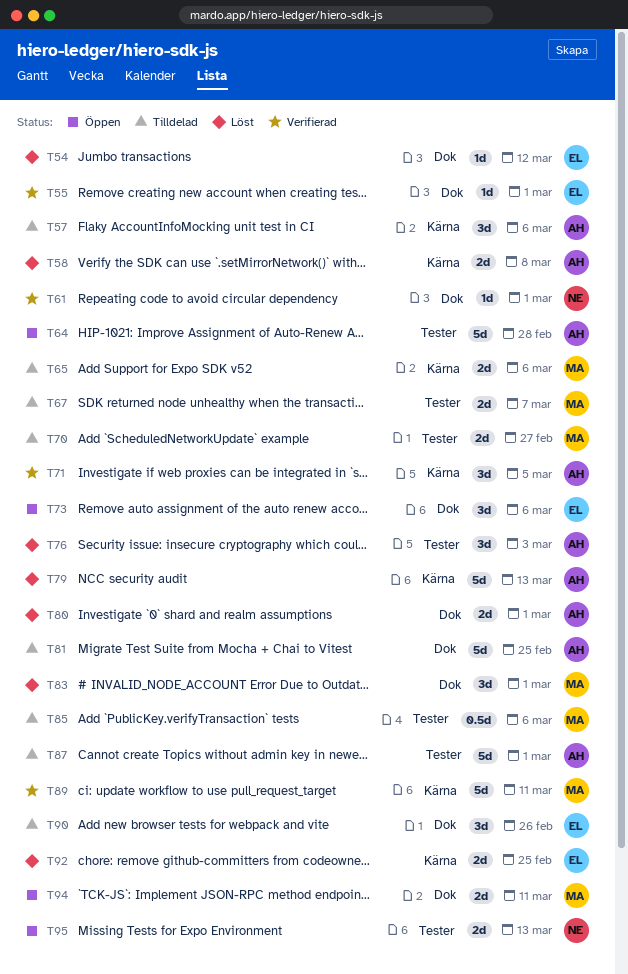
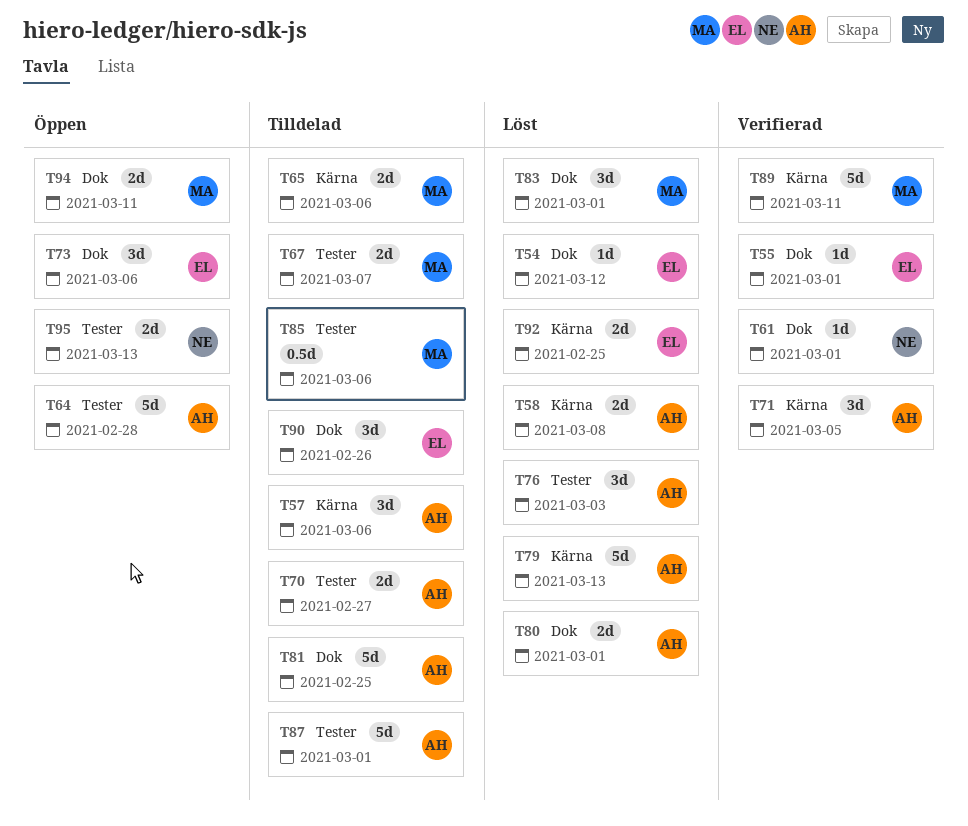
T70, owner: MA -> AH

